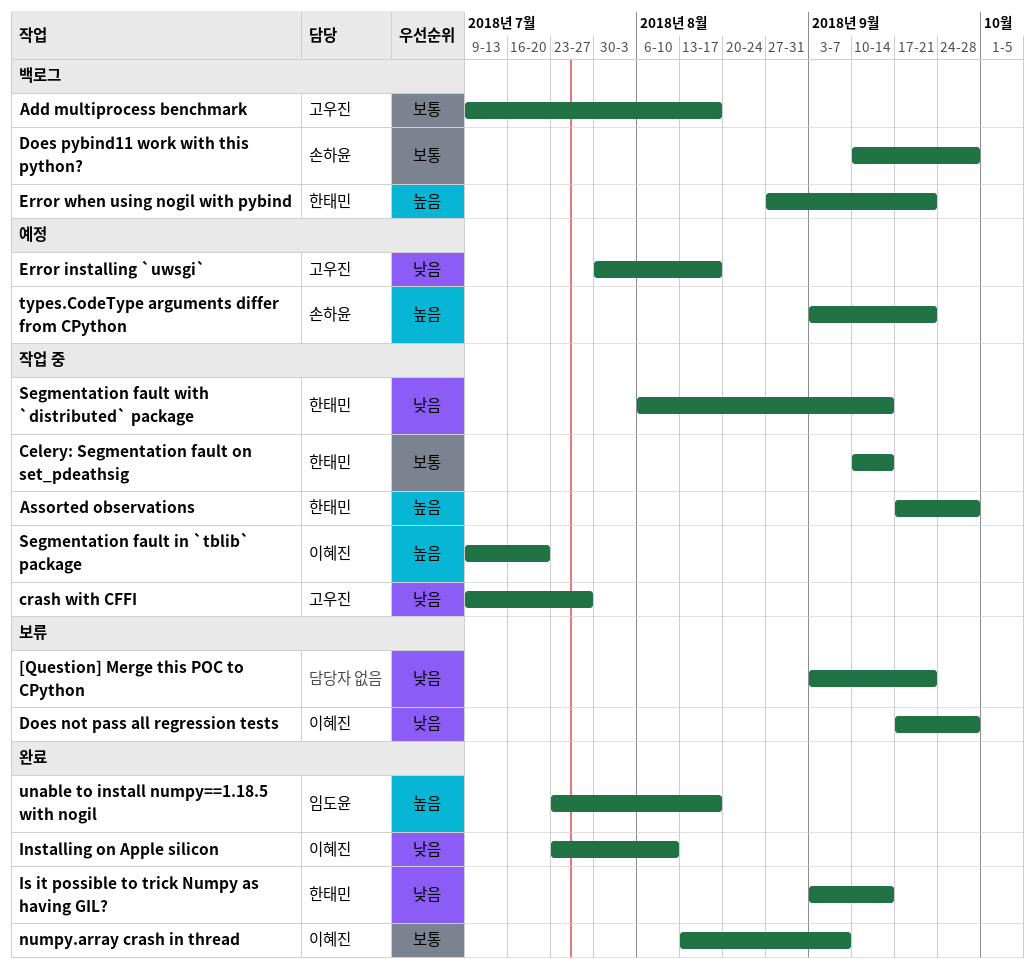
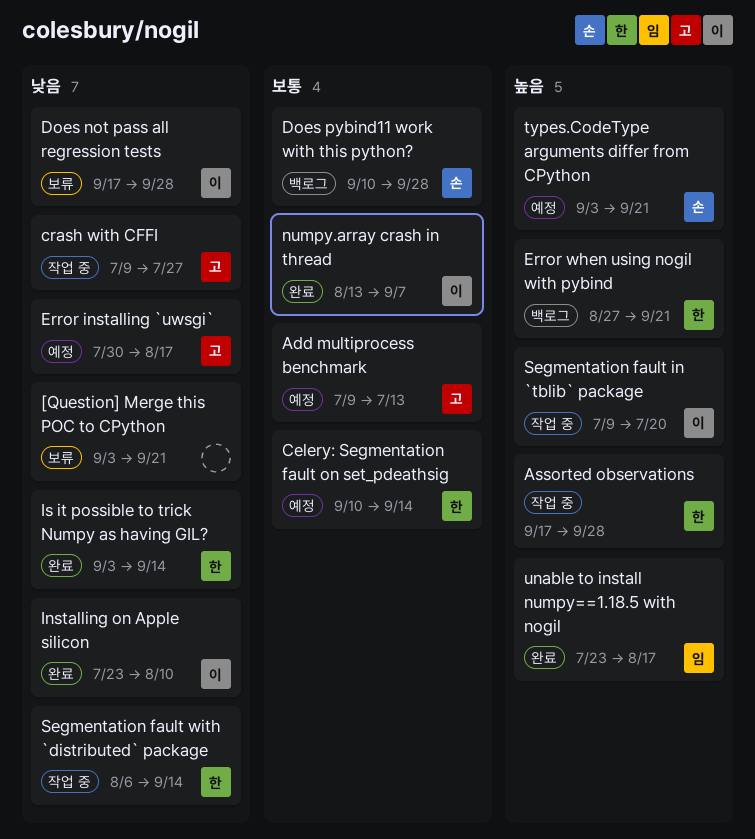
Add multiprocess benchmark, status: 백로그 -> 예정
Add multiprocess benchmark, due: Aug 17 -> Jul 13
Celery: Segmentation fault on set_pdeathsig, status: 작업 중 -> 예정

